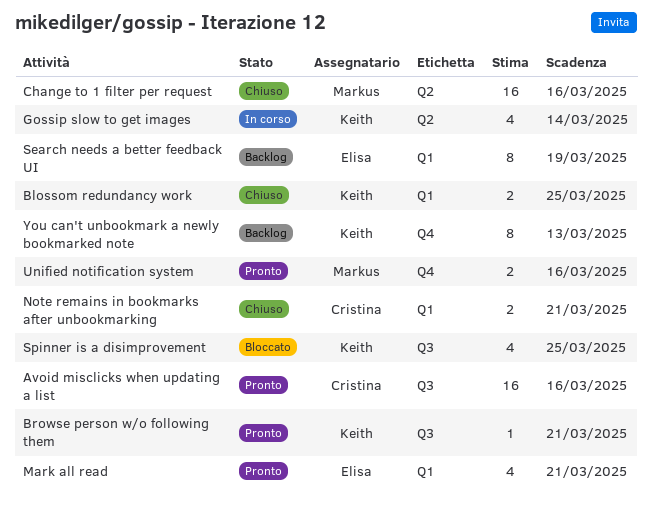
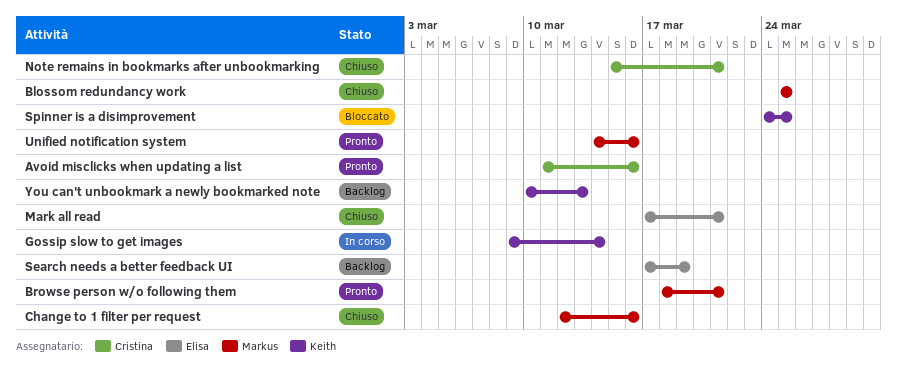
Blossom redundancy work, owner: Keith -> Markus
Browse person w/o following them, owner: Keith -> Markus
Mark all read, status: Pronto -> Chiuso

